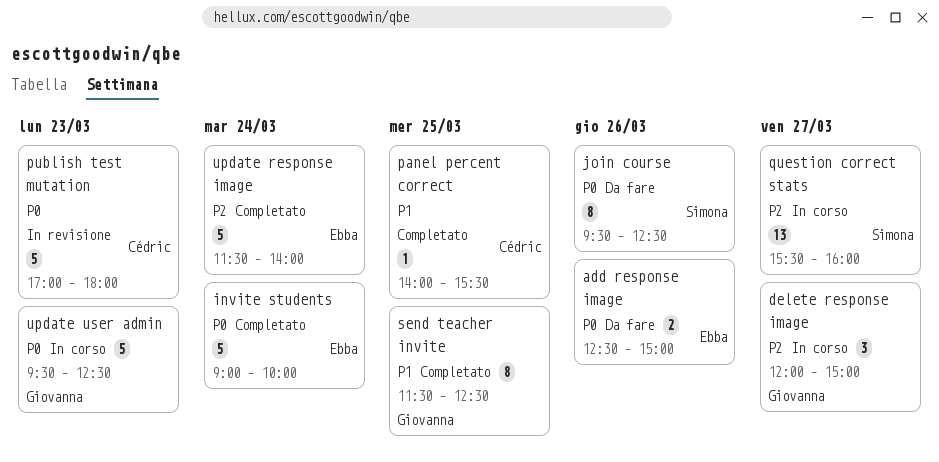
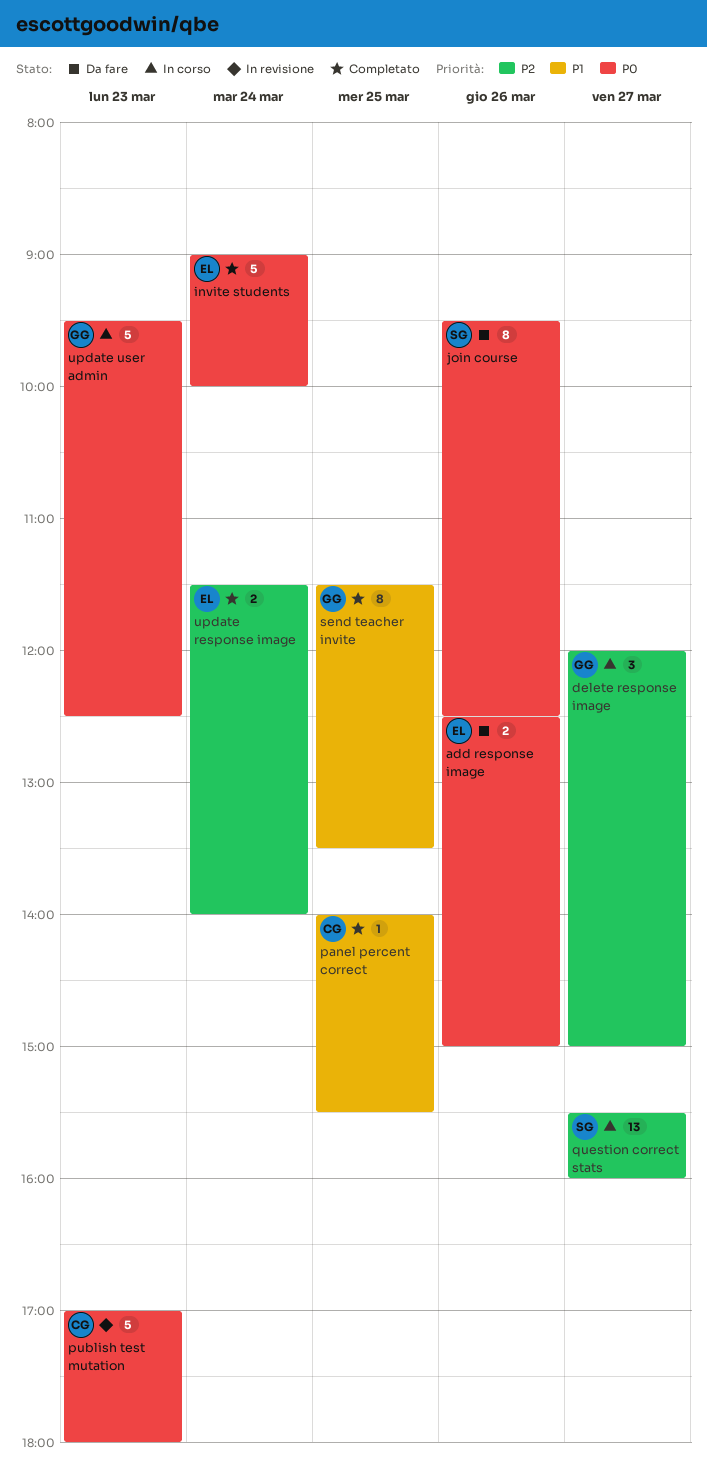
send teacher invite, ends: 12:30 -> 13:30
update response image, estimate: 5 -> 2

